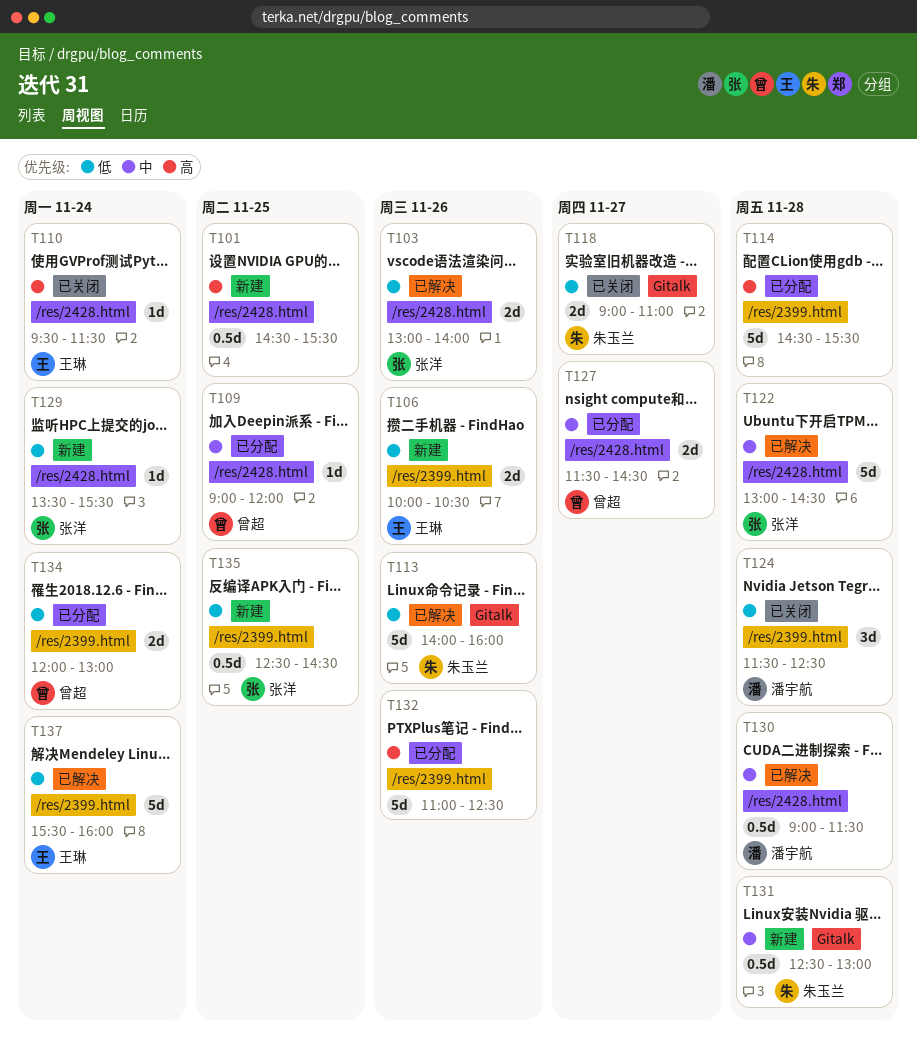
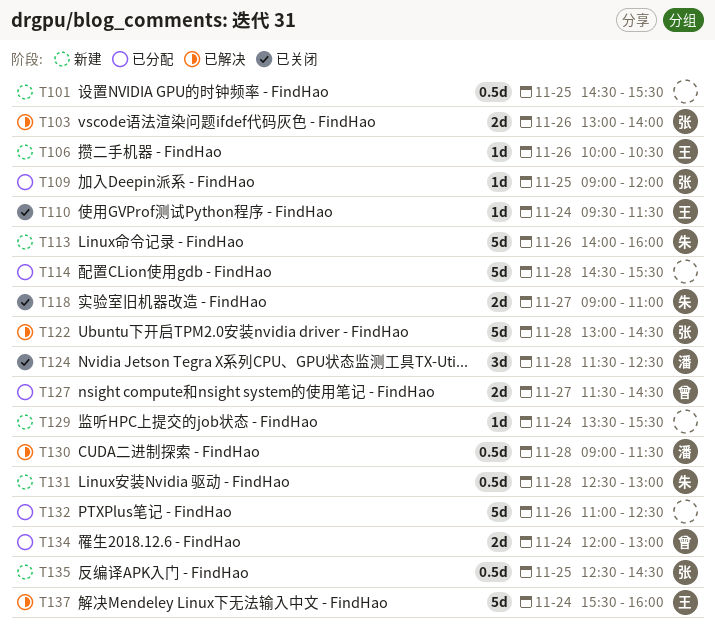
T106, estimate: 2d -> 1d
T109, owner: 曾超 -> 张洋
T113, status: 已解决 -> 新建
T129, owner: 张洋 -> none

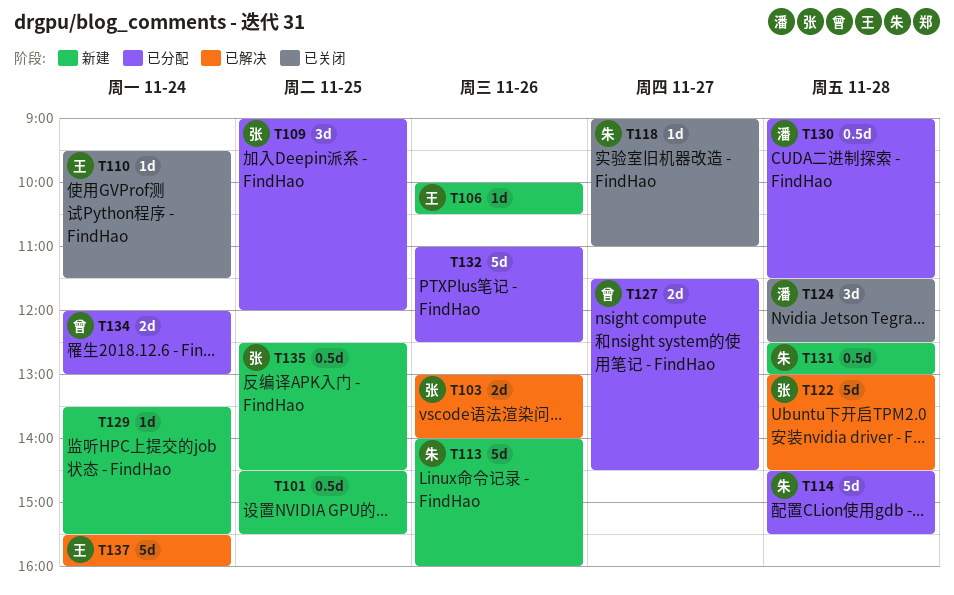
T109, estimate: 1d -> 3d
T114, owner: none -> 朱
T118, estimate: 2d -> 1d
T130, status: 已解决 -> 已分配

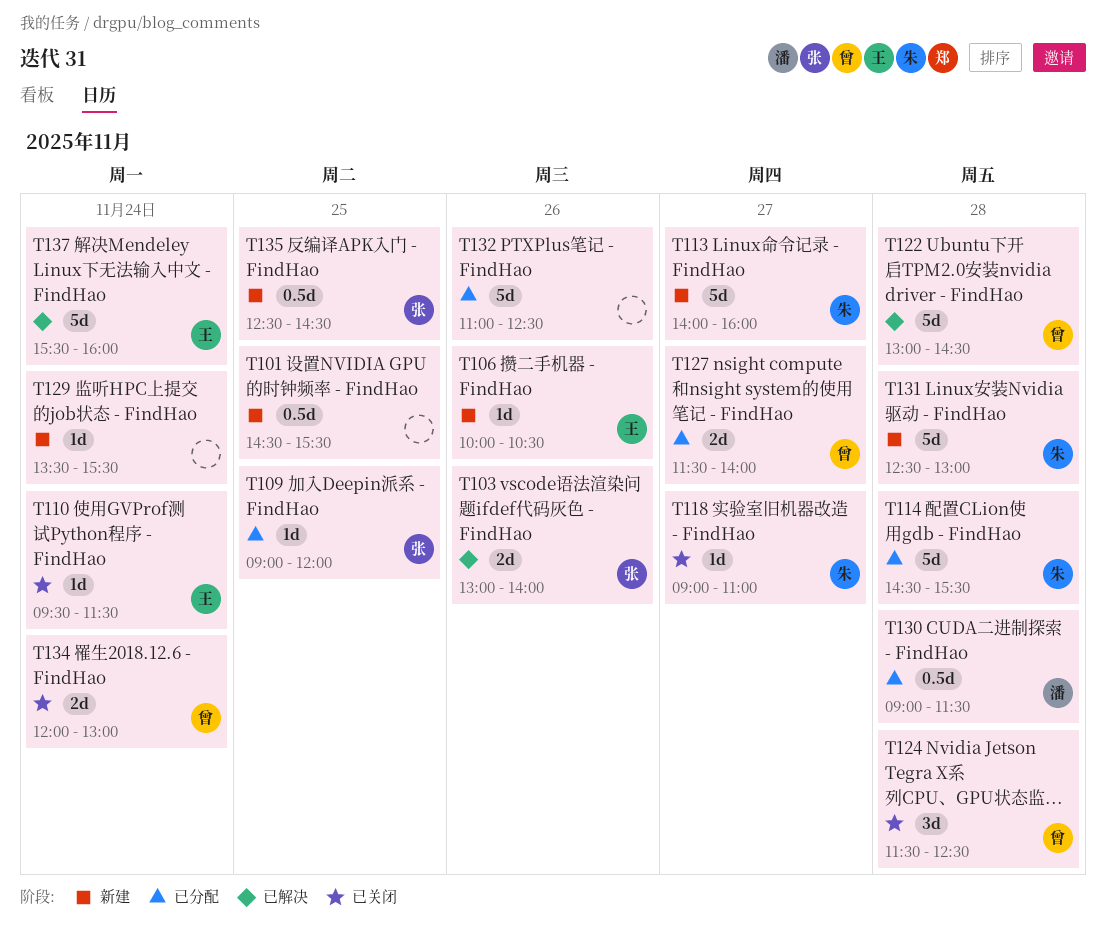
T109, estimate: 3d -> 1d
T113, day: Nov 26 -> Nov 27
T122, owner: 张 -> 曾
T124, owner: 潘 -> 曾
T127, ends: 14:30 -> 14:00
T131, estimate: 0.5d -> 5d
T134, status: 已分配 -> 已关闭

